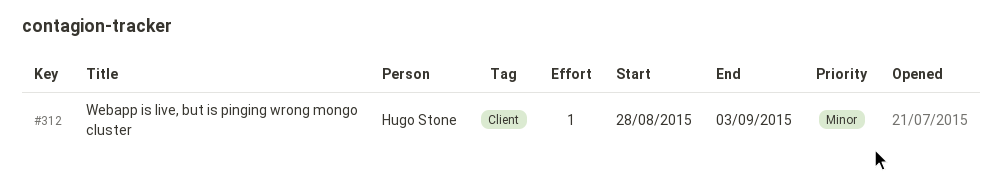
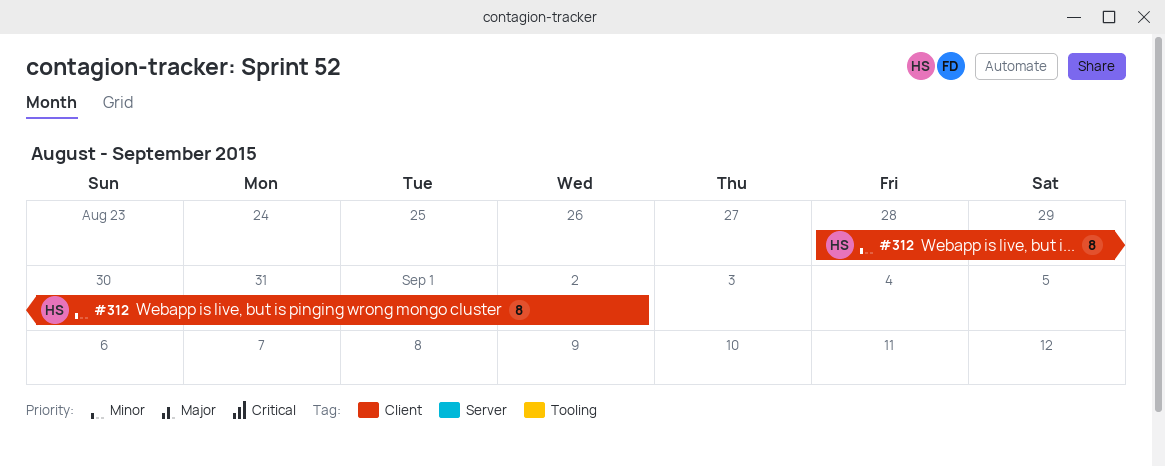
#312, estimate: 1 -> 8
#312, due: Sep 3 -> Sep 2

